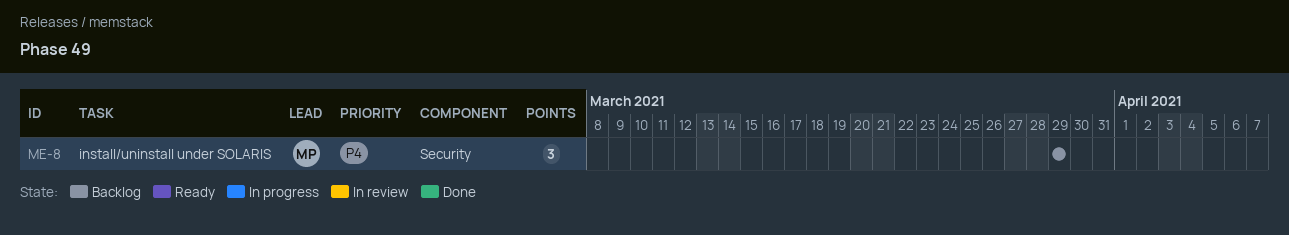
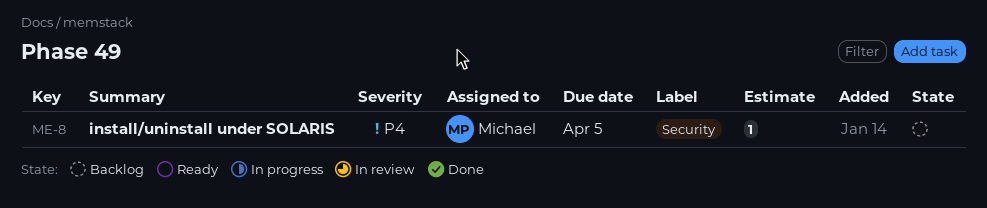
ME-8, estimate: 3 -> 1
ME-8, due: Mar 29 -> Apr 5

